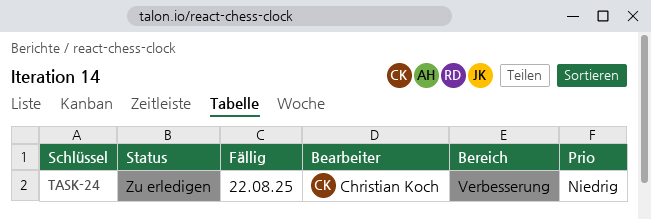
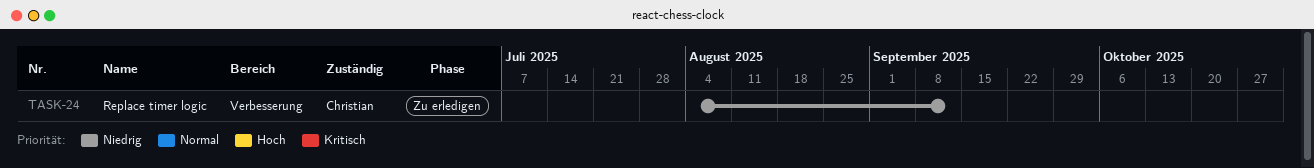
TASK-24, due: Aug 22 -> Sep 12

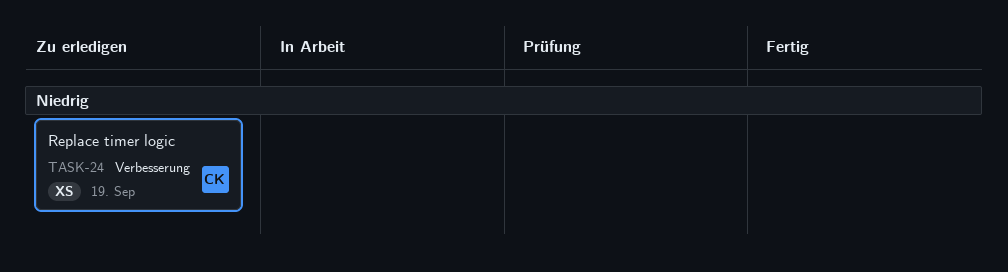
TASK-24, due: Sep 12 -> Sep 19

